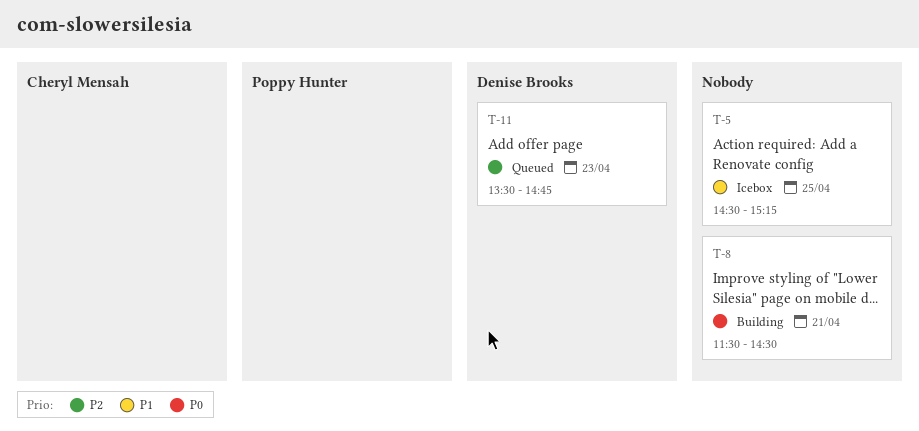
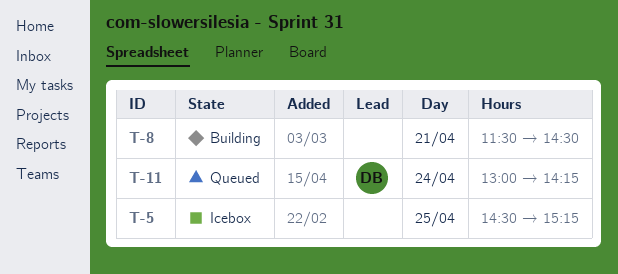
T-11, day: Apr 23 -> Apr 24
T-11, begins: 13:30 -> 13:00
T-11, ends: 14:45 -> 14:15

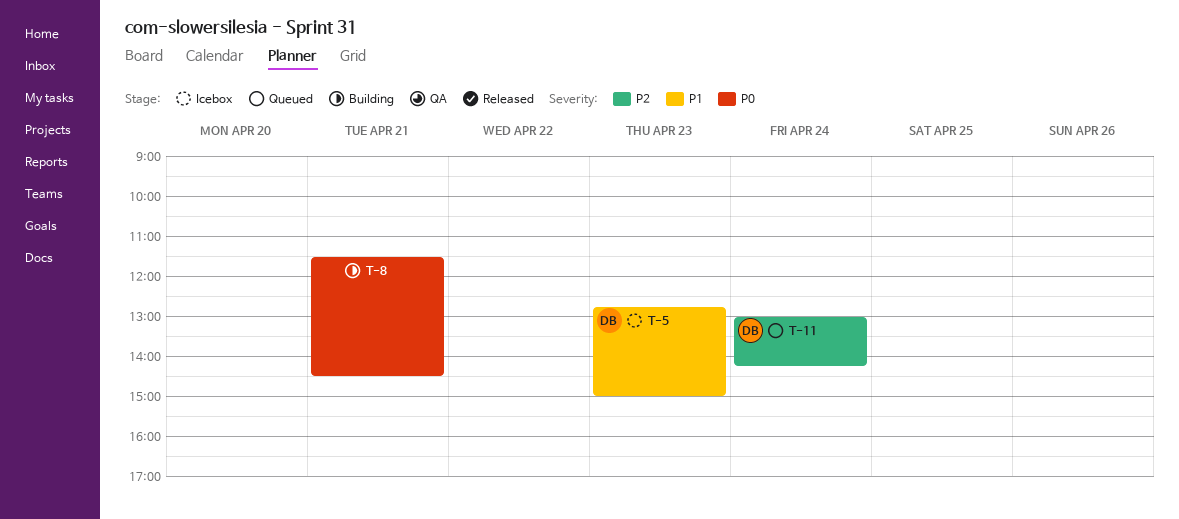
T-5, owner: none -> DB
T-5, day: Apr 25 -> Apr 23
T-5, begins: 14:30 -> 12:45
T-5, ends: 15:15 -> 15:00

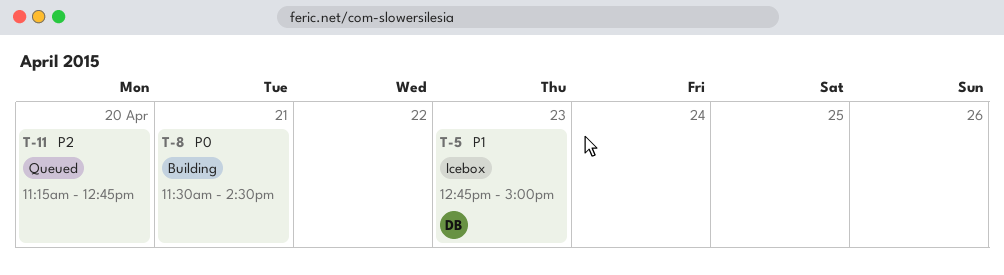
T-11, owner: DB -> none
T-11, day: Apr 24 -> Apr 20
T-11, begins: 13:00 -> 11:15
T-11, ends: 14:15 -> 12:45

